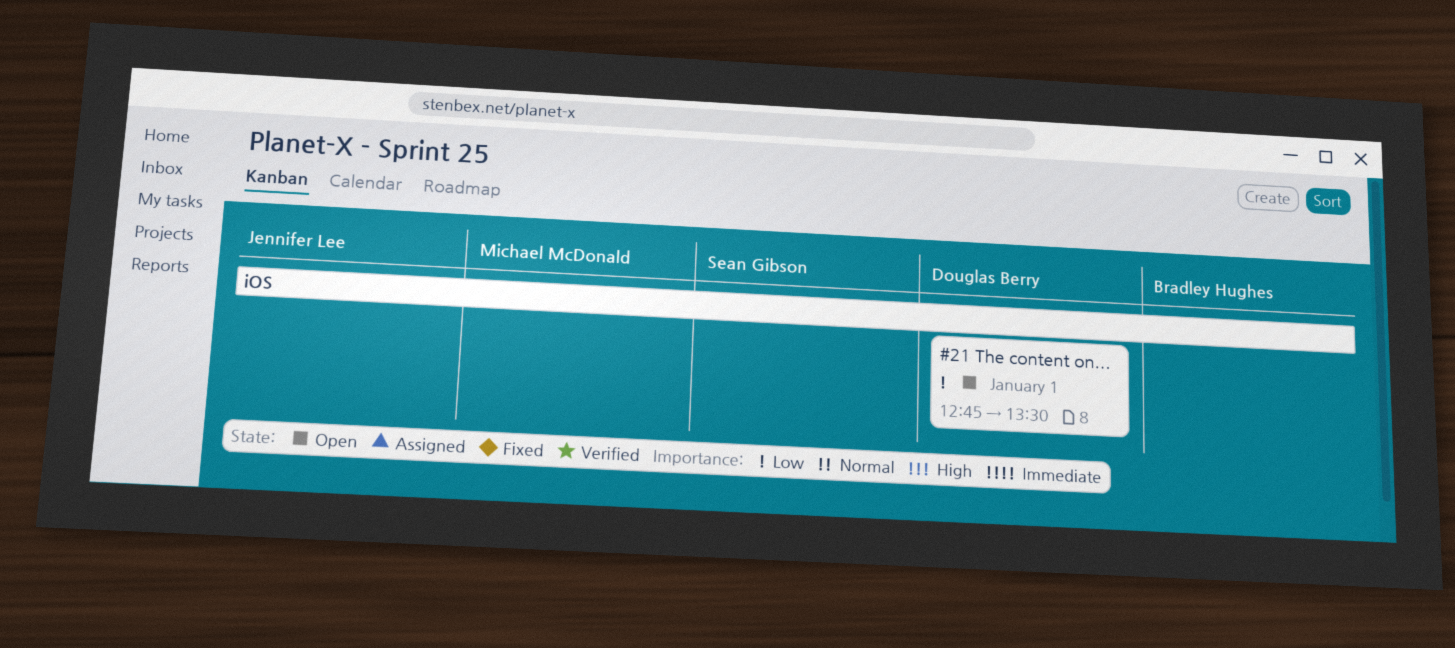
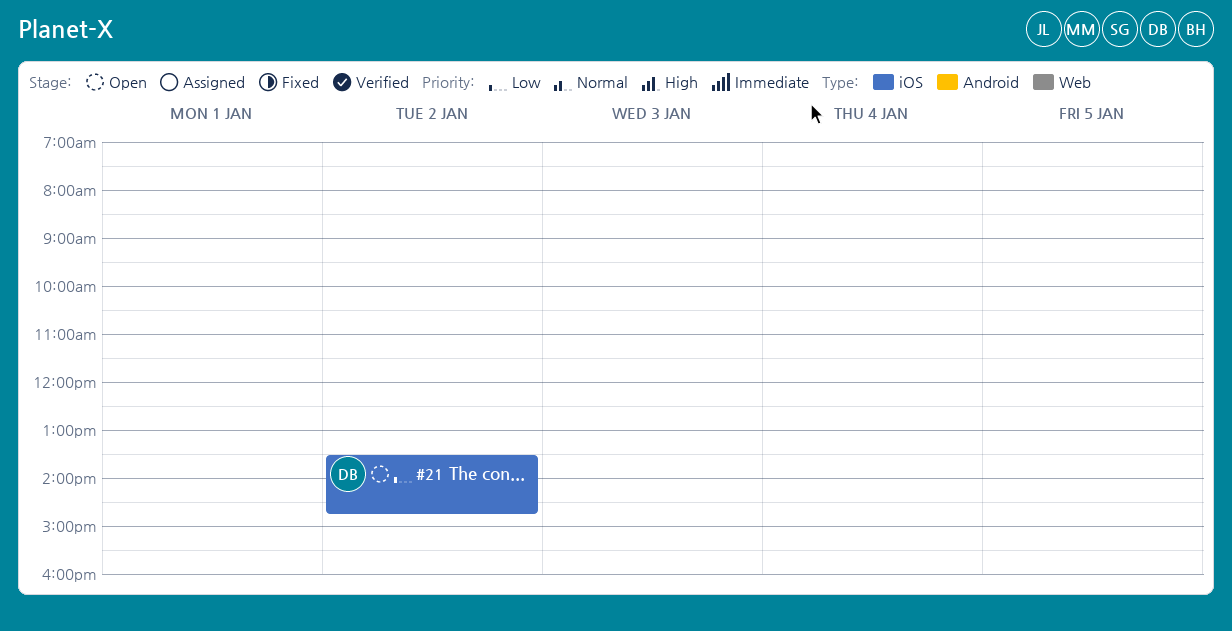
#21, day: Jan 1 -> Jan 2
#21, begins: 12:45 -> 13:30
#21, ends: 13:30 -> 14:45

